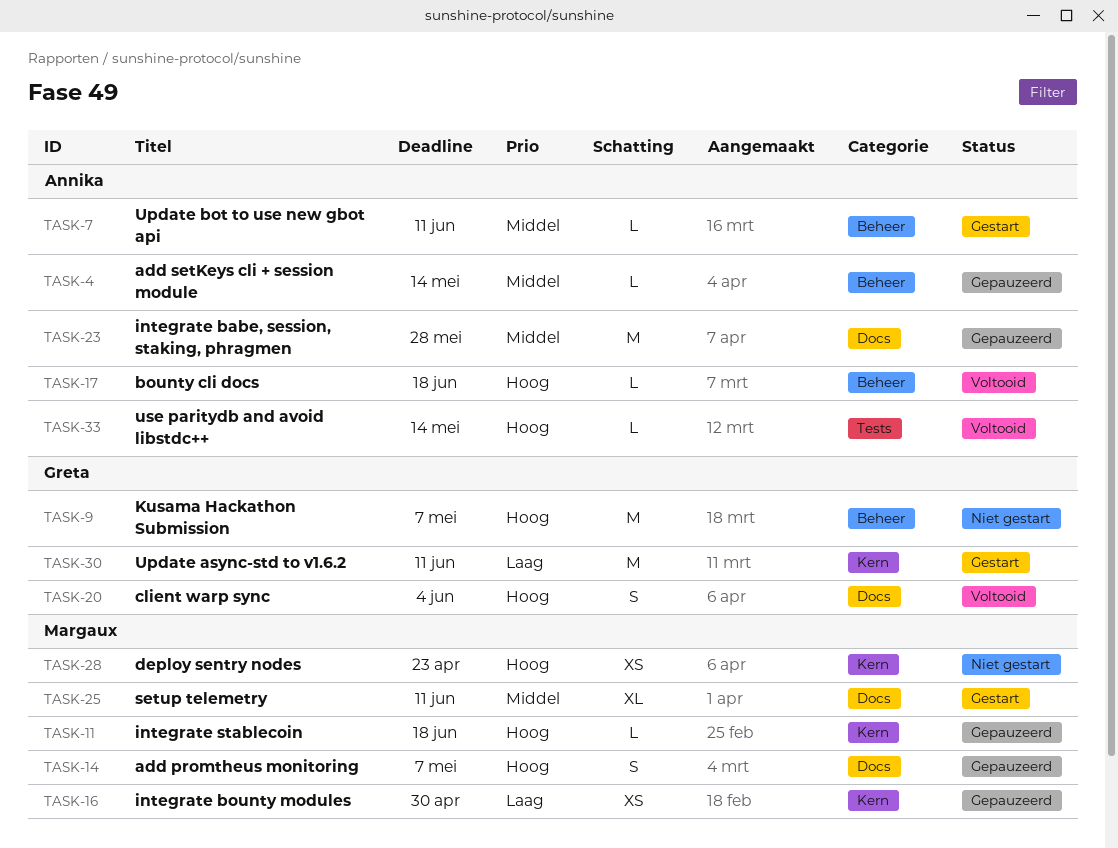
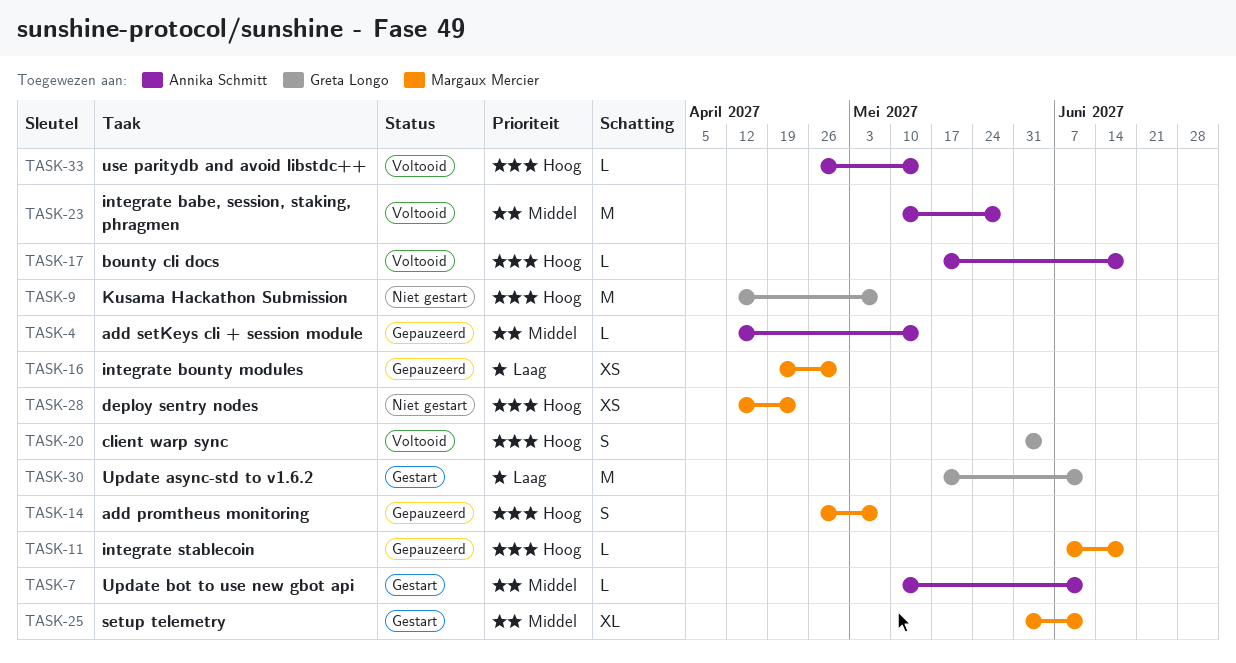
TASK-23, status: Gepauzeerd -> Voltooid

